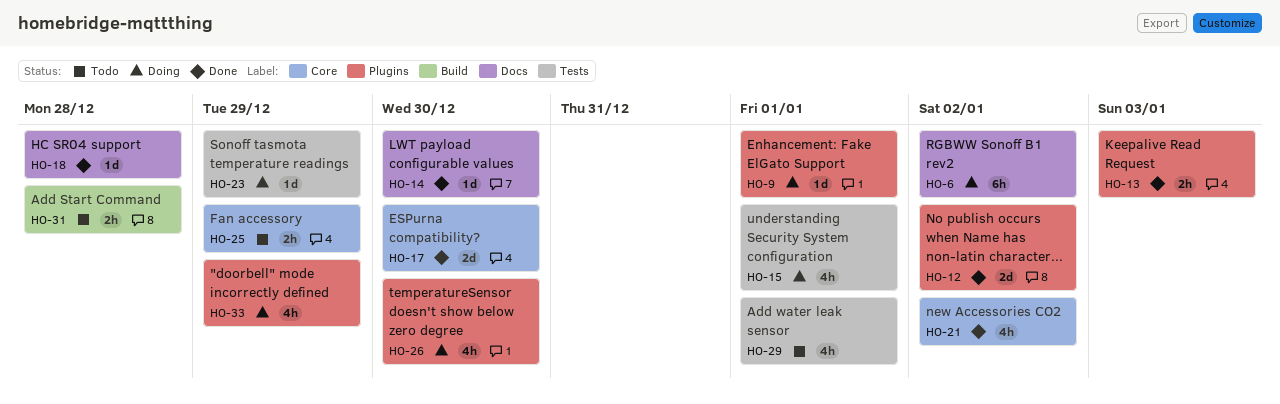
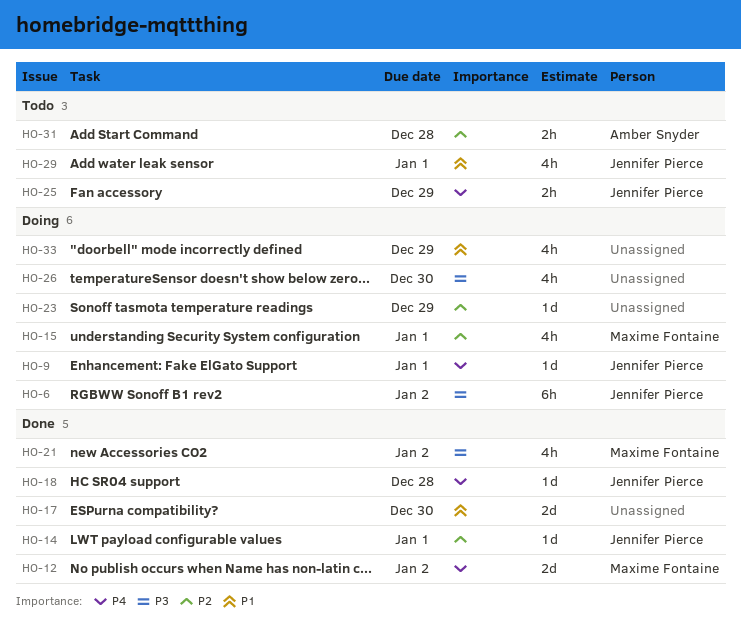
HO-13: present -> none
HO-14, due: Dec 30 -> Jan 1

